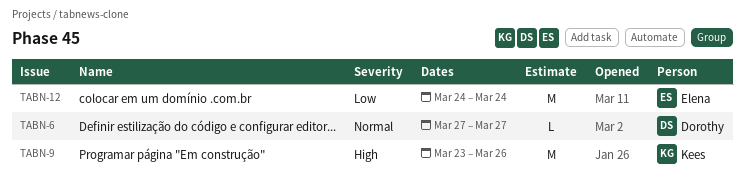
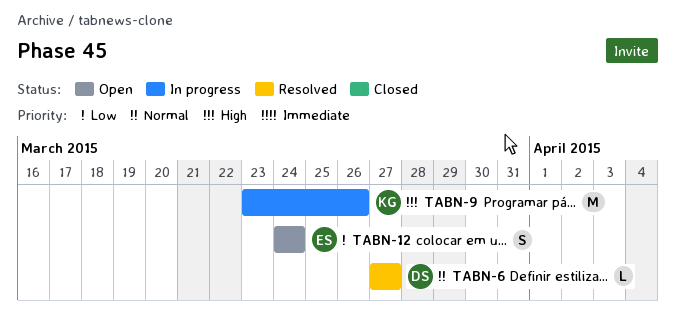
TABN-12, estimate: M -> S

